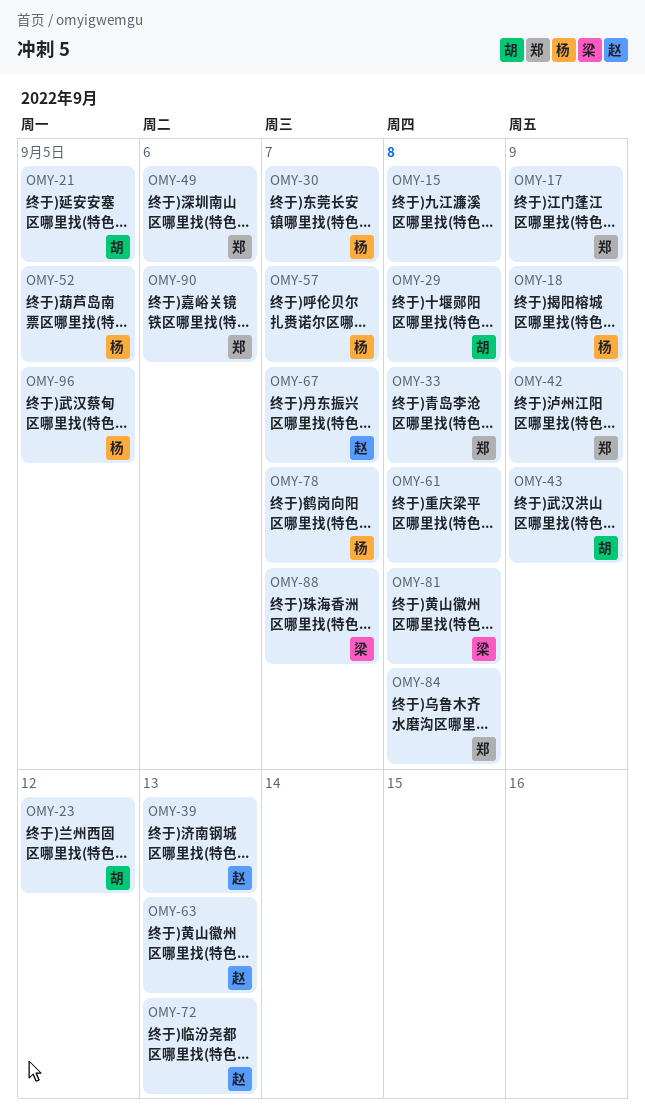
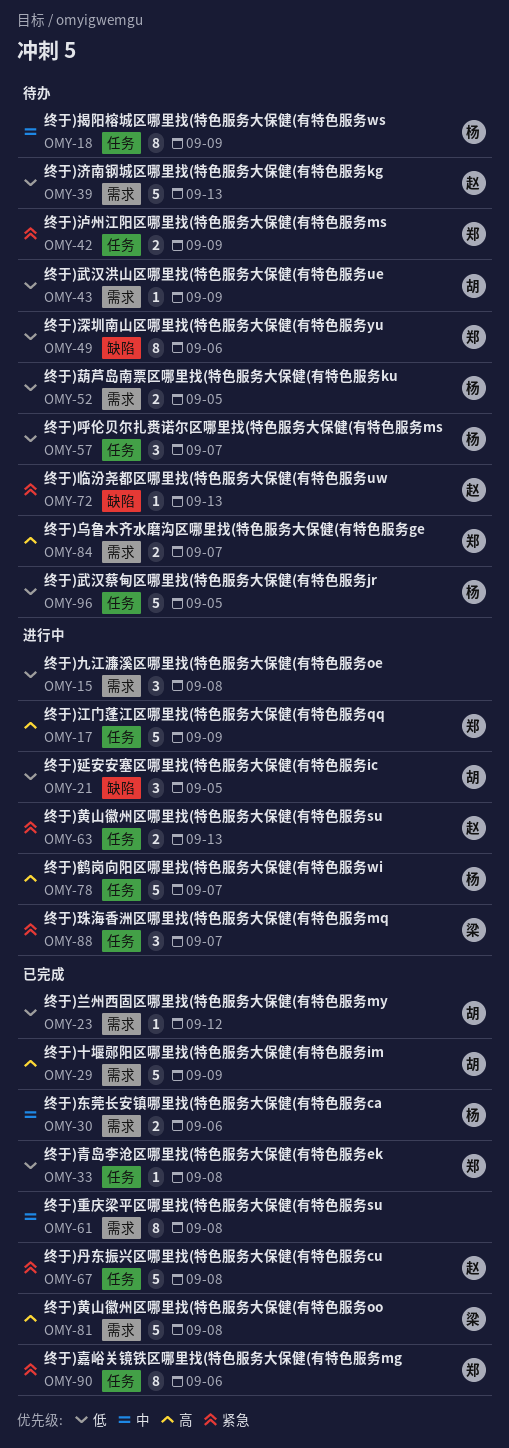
OMY-29, due: Sep 8 -> Sep 9
OMY-30, due: Sep 7 -> Sep 6
OMY-67, due: Sep 7 -> Sep 8
OMY-84, due: Sep 8 -> Sep 7

